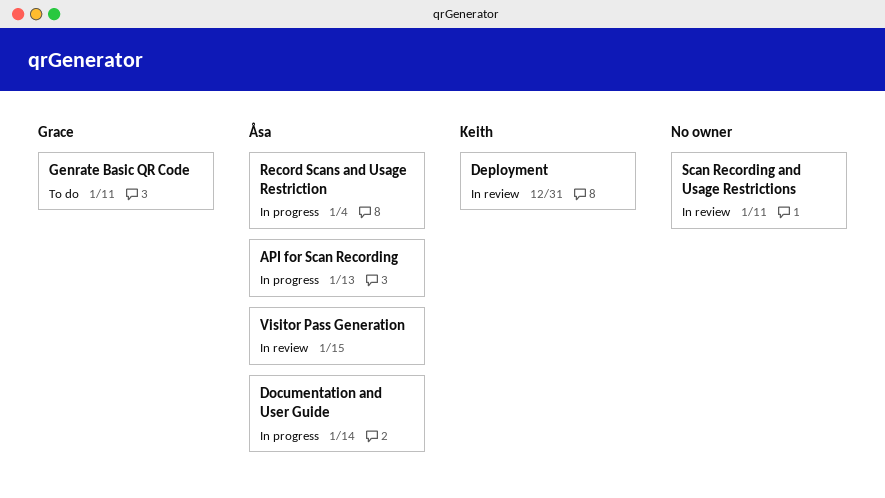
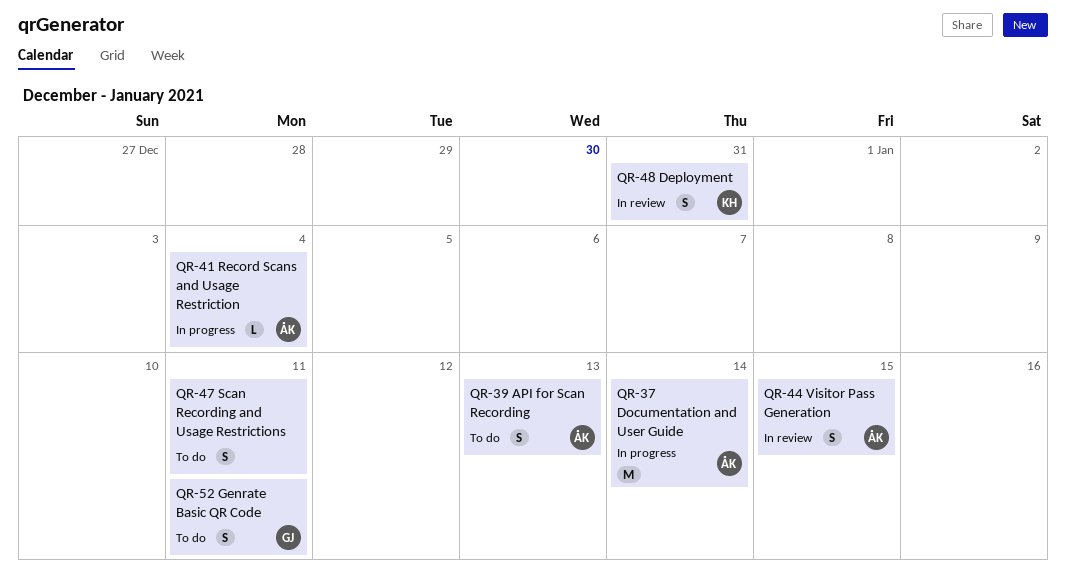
API for Scan Recording, status: In progress -> To do
Scan Recording and Usage Restrictions, status: In review -> To do

